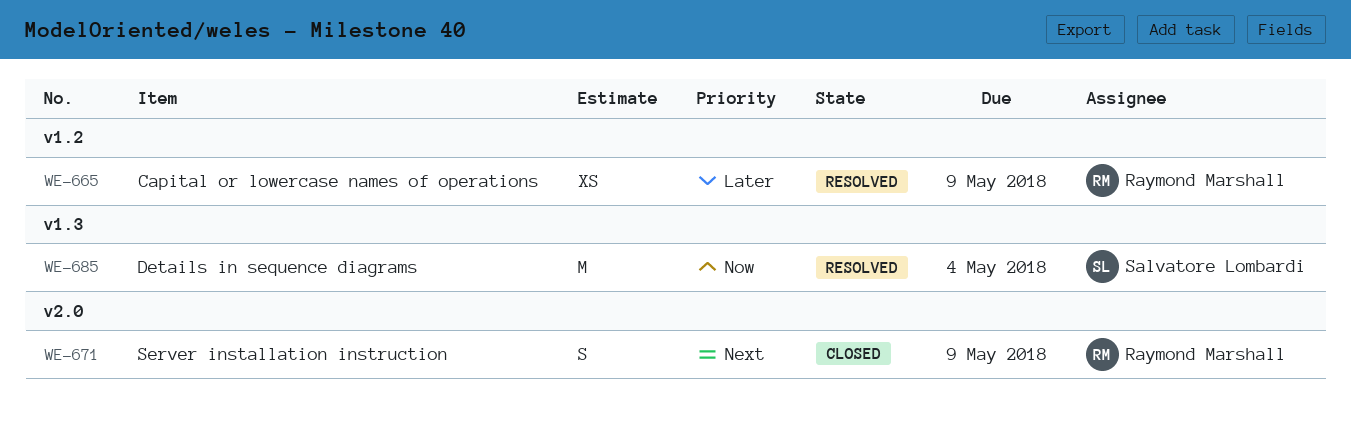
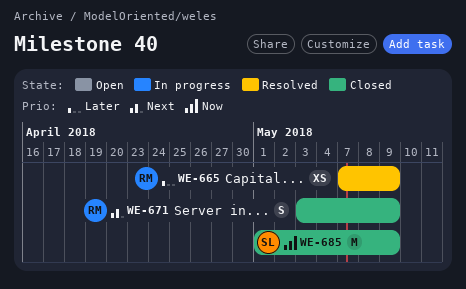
WE-685, status: Resolved -> Closed
WE-685, due: May 4 -> May 9

